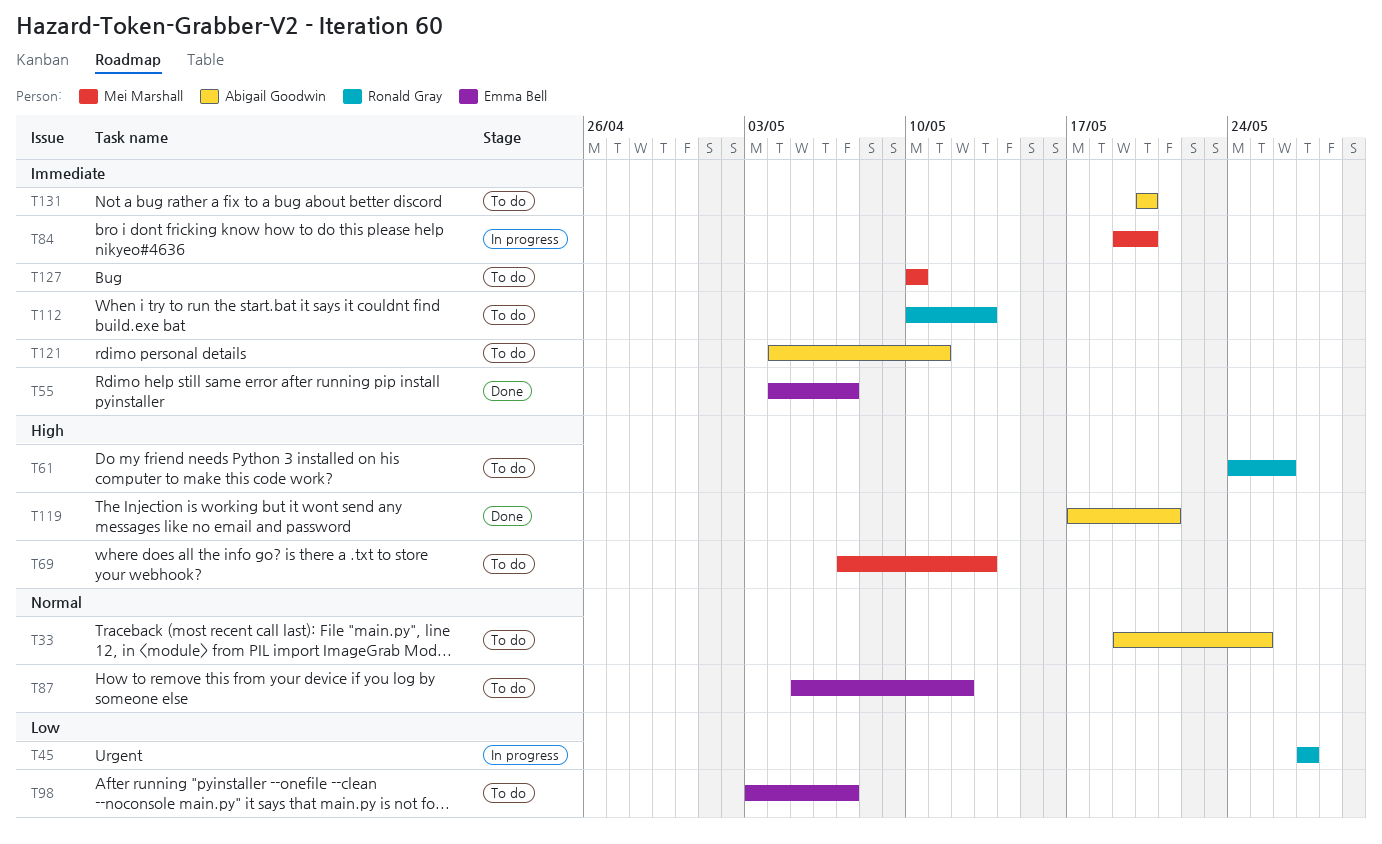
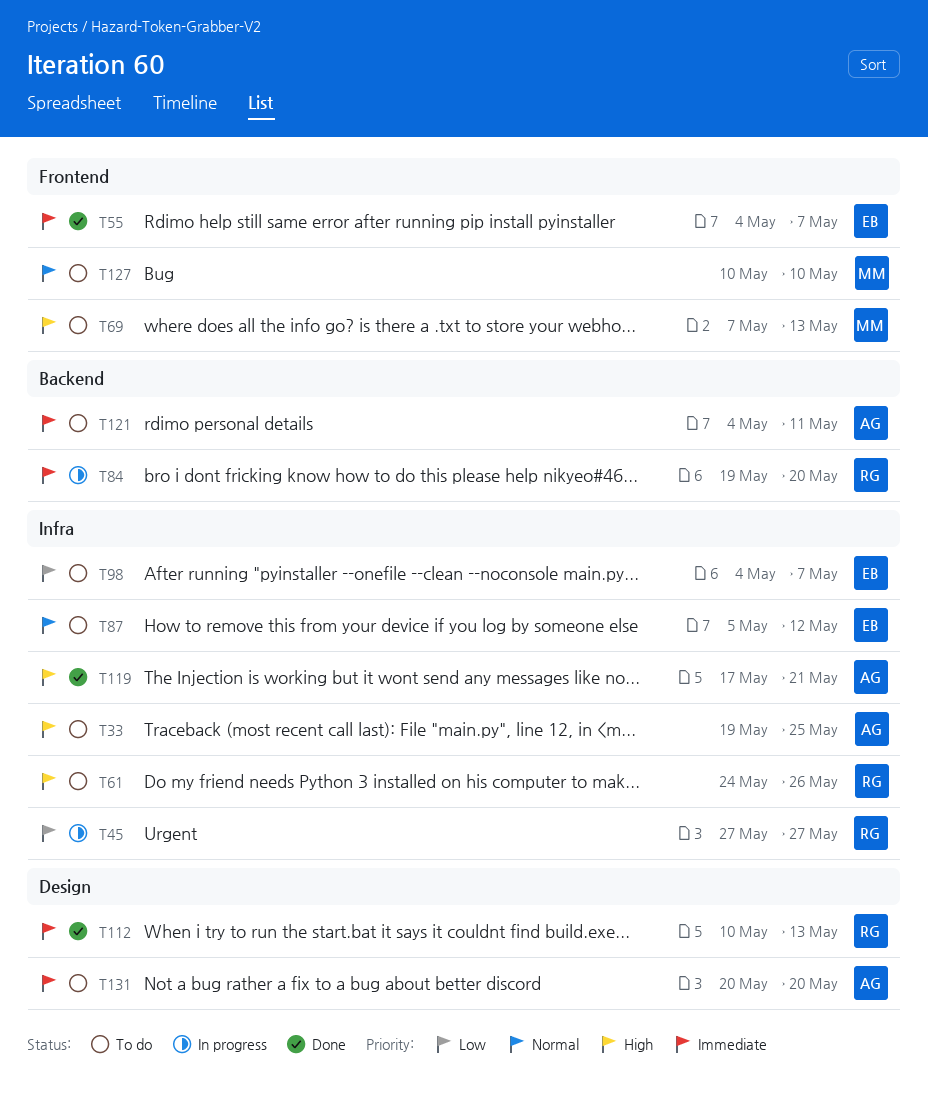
T33, priority: Normal -> High
T84, owner: Mei Marshall -> Ronald Gray
T98, start: May 3 -> May 4
T112, status: To do -> Done
T127, priority: Immediate -> Normal

